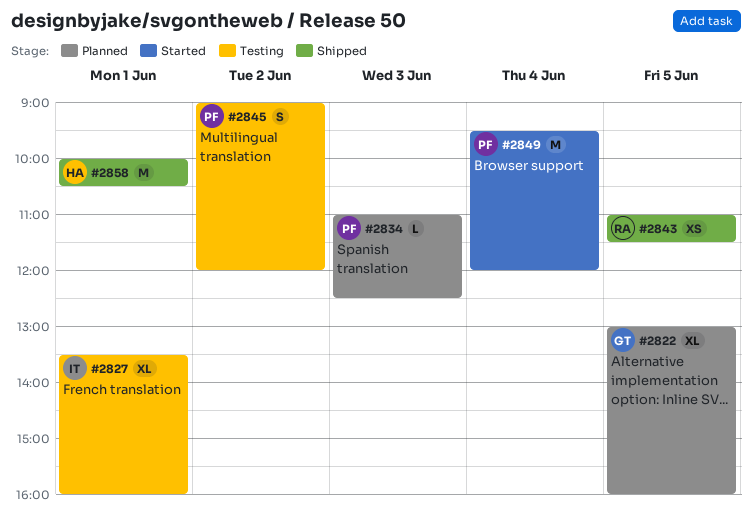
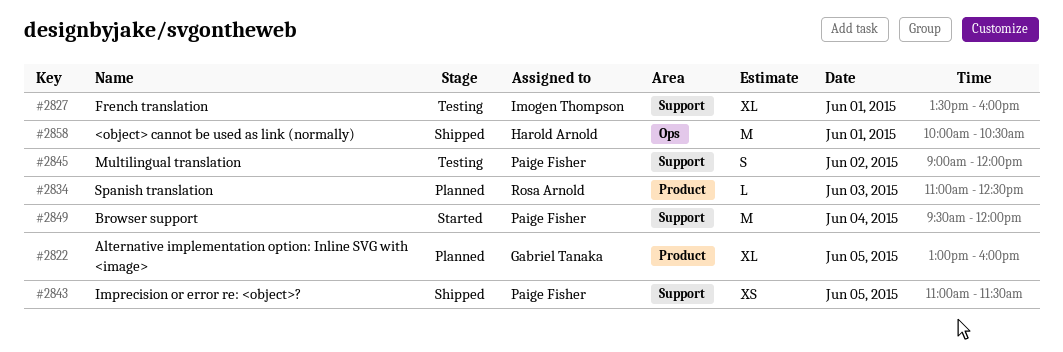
#2834, owner: Paige Fisher -> Rosa Arnold
#2843, owner: Rosa Arnold -> Paige Fisher

